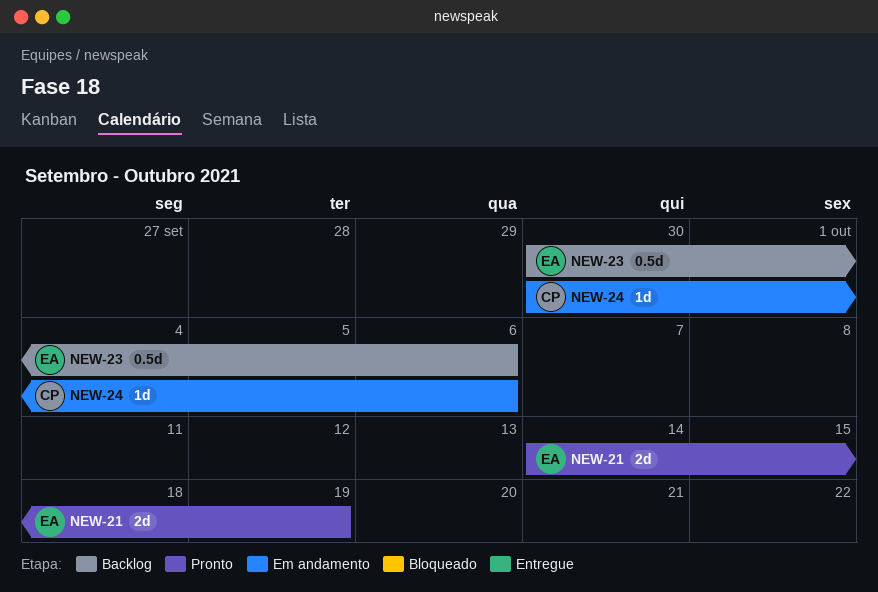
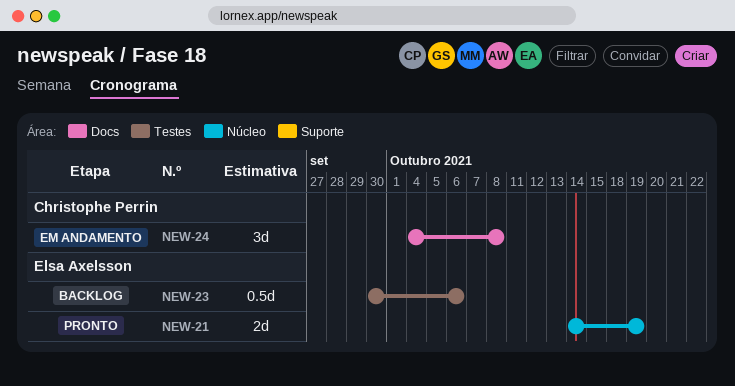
NEW-24, estimate: 1d -> 3d
NEW-24, start: Sep 30 -> Oct 4
NEW-24, due: Oct 6 -> Oct 8

